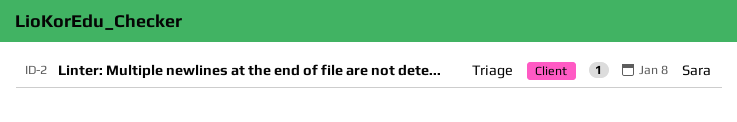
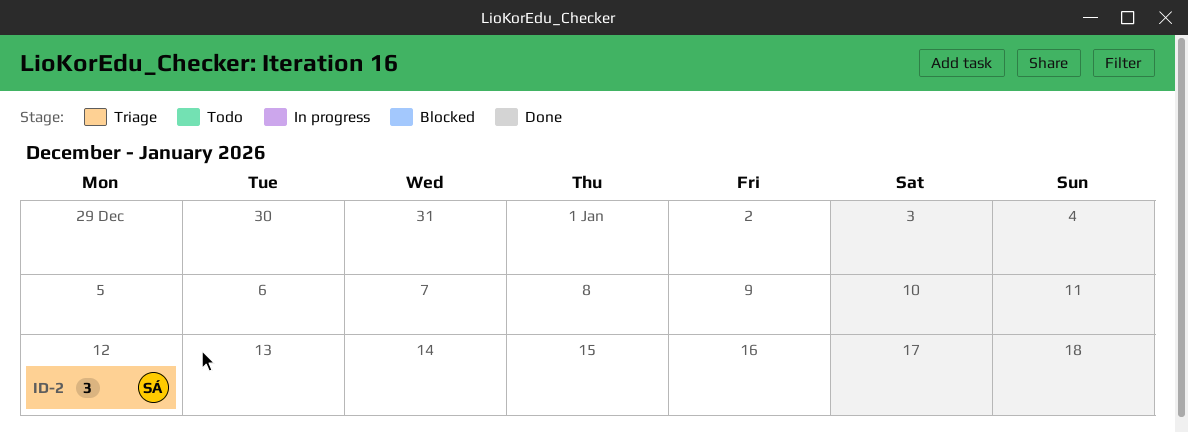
ID-2, estimate: 1 -> 3
ID-2, due: Jan 8 -> Jan 12

